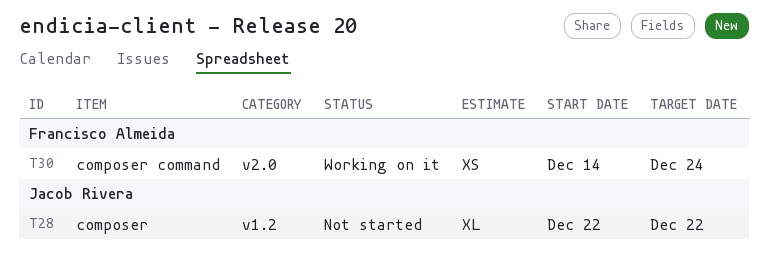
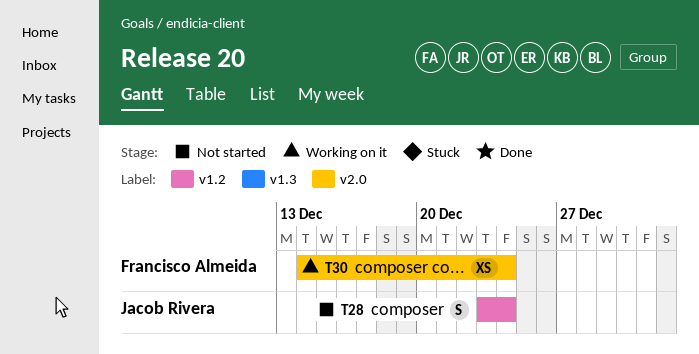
T28, estimate: XL -> S
T28, start: Dec 22 -> Dec 23
T28, due: Dec 22 -> Dec 24

